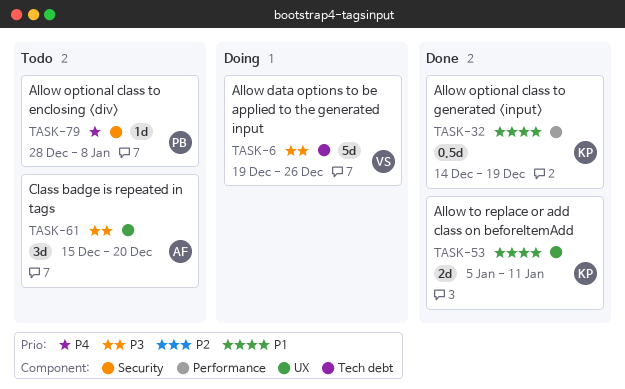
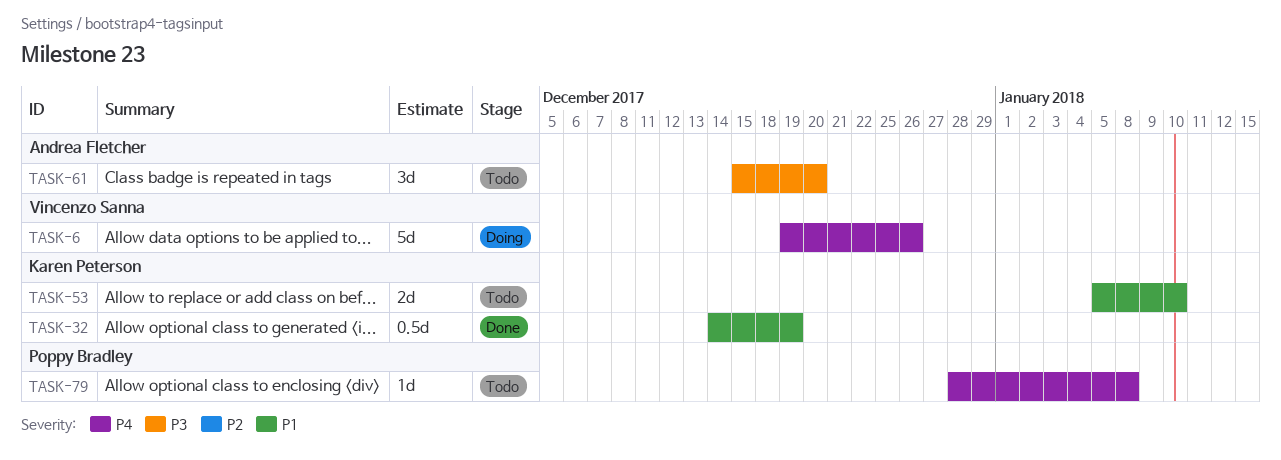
TASK-6, priority: P3 -> P4
TASK-53, status: Done -> Todo
TASK-53, due: Jan 11 -> Jan 10

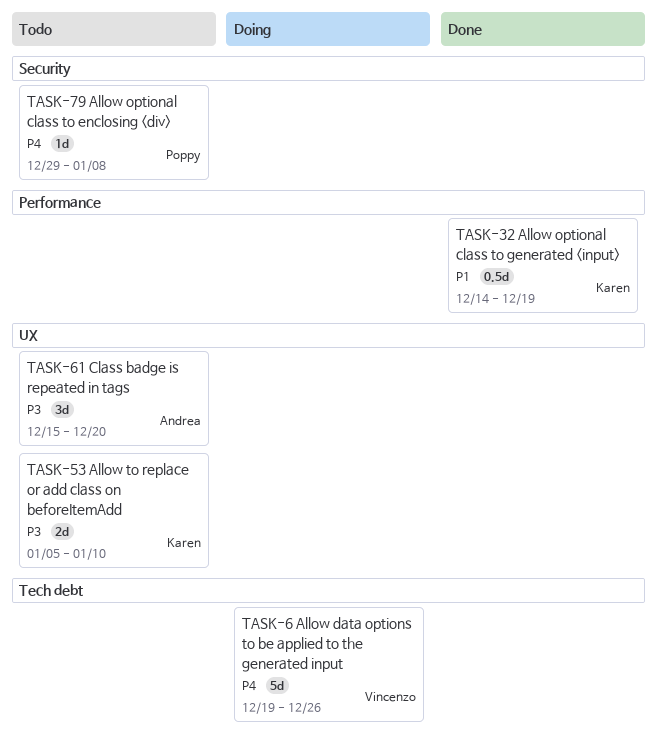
TASK-53, priority: P1 -> P3
TASK-79, start: Dec 28 -> Dec 29

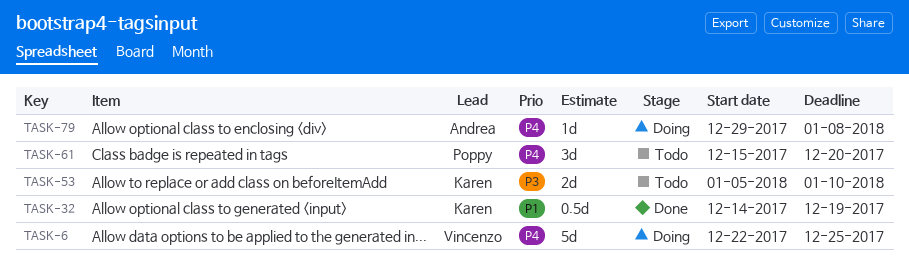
TASK-6, start: Dec 19 -> Dec 22
TASK-6, due: Dec 26 -> Dec 25
TASK-61, owner: Andrea -> Poppy
TASK-61, priority: P3 -> P4
TASK-79, status: Todo -> Doing
TASK-79, owner: Poppy -> Andrea

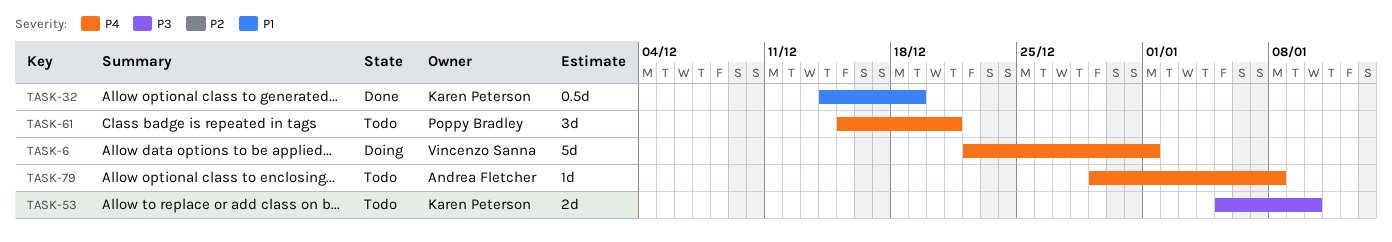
TASK-6, due: Dec 25 -> Jan 1
TASK-61, due: Dec 20 -> Dec 21
TASK-79, status: Doing -> Todo

